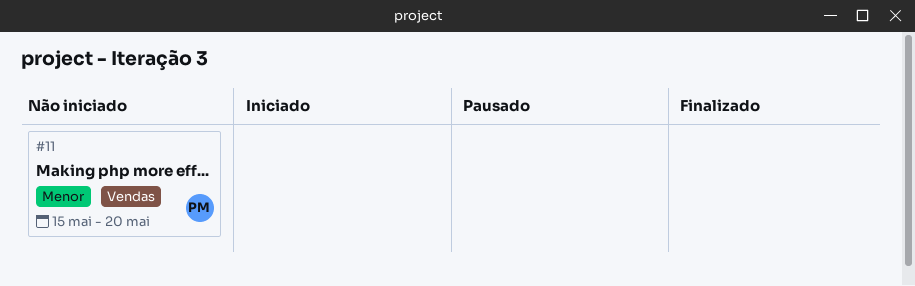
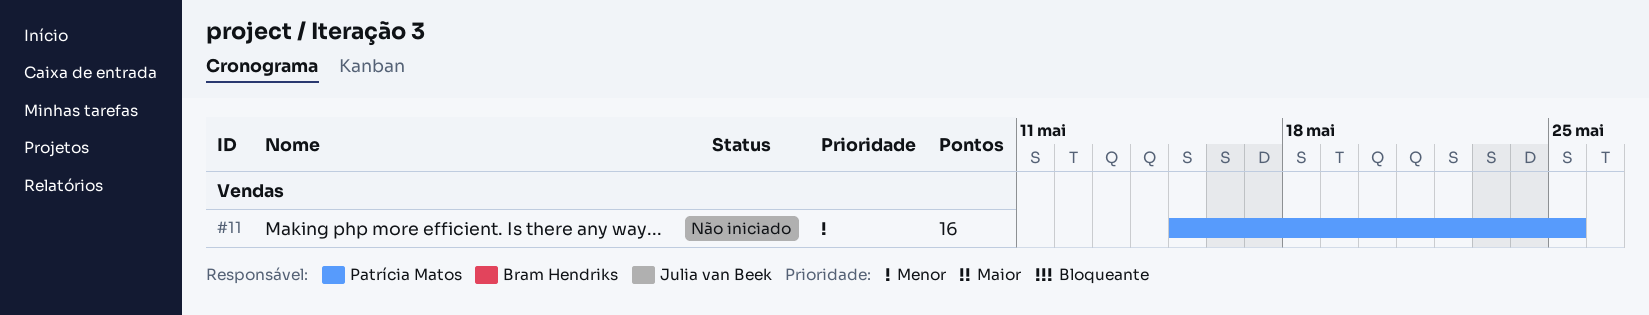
#11, due: May 20 -> May 25

